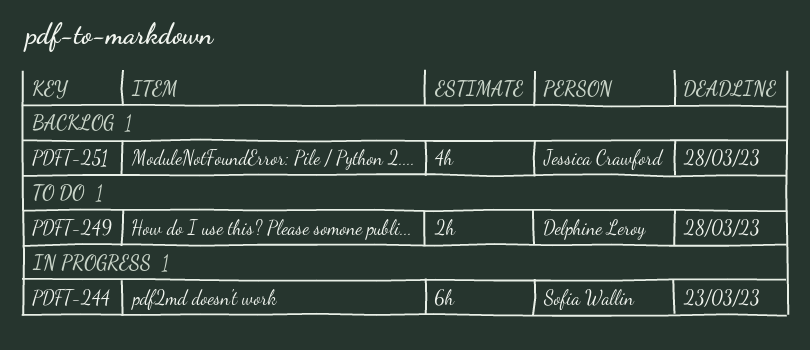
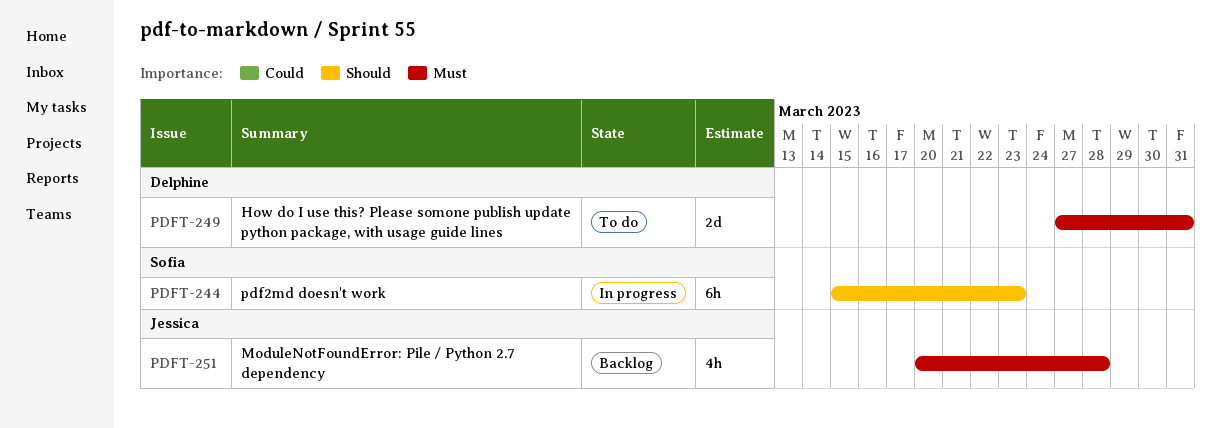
PDFT-249, estimate: 2h -> 2d
PDFT-249, due: Mar 28 -> Mar 31

